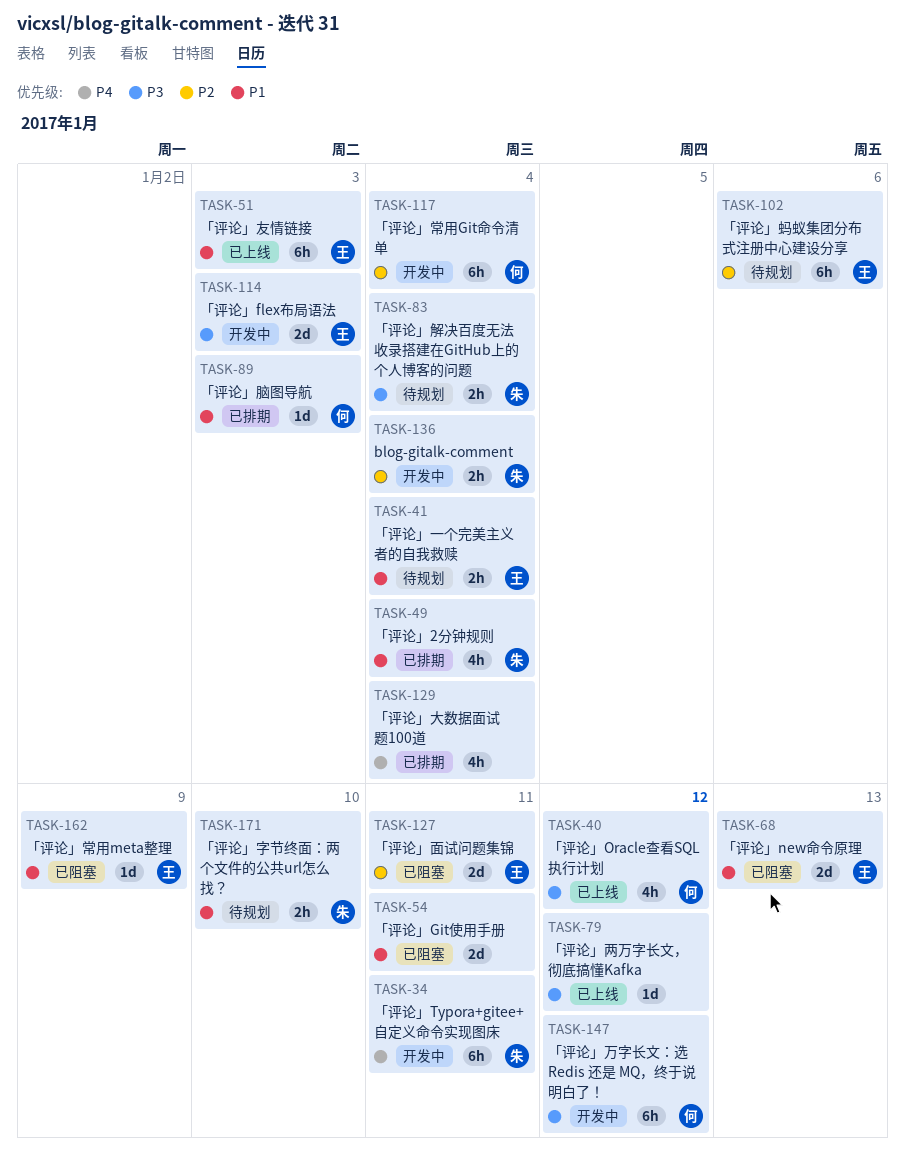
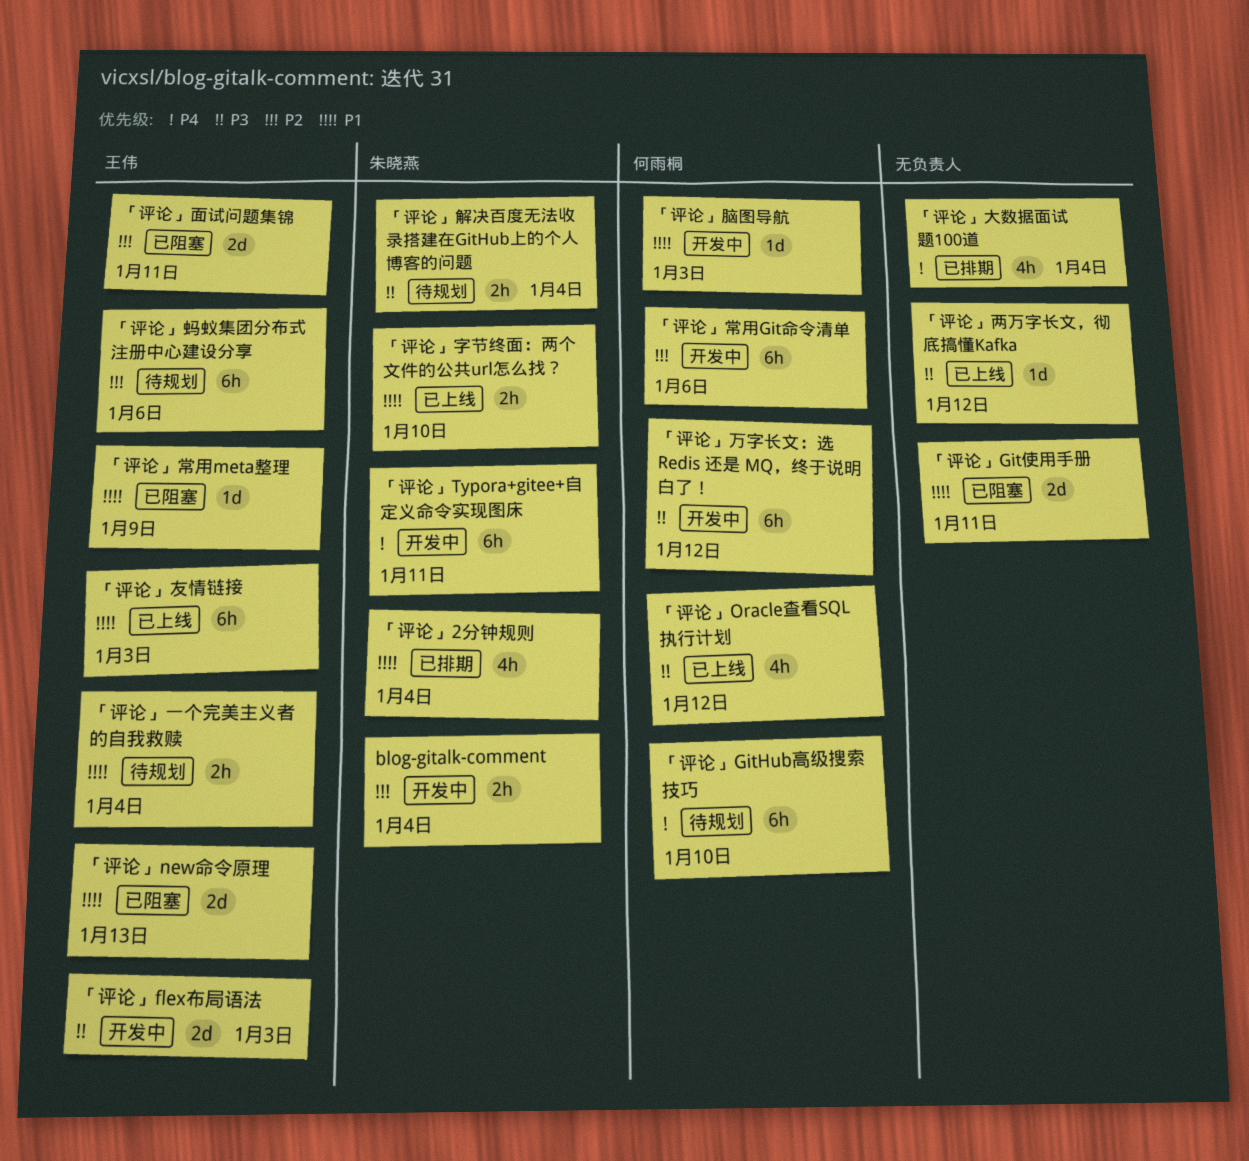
「评论」GitHub高级搜索技巧: none -> present
「评论」字节终面：两个文件的公共url怎么找？, status: 待规划 -> 已上线
「评论」常用Git命令清单, due: Jan 4 -> Jan 6
「评论」脑图导航, status: 已排期 -> 开发中

